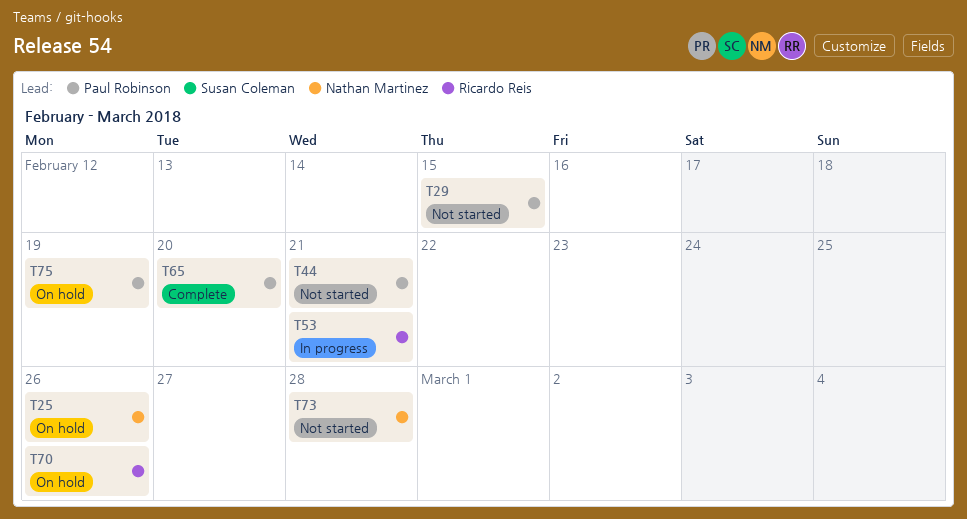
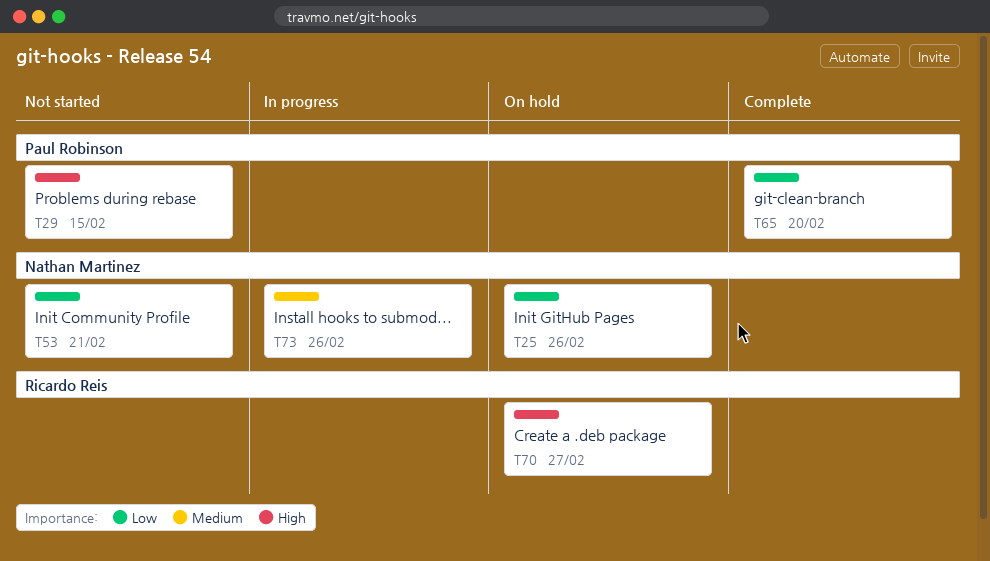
T44: present -> none
T53, status: In progress -> Not started
T53, owner: Ricardo Reis -> Nathan Martinez
T70, due: Feb 26 -> Feb 27
T73, status: Not started -> In progress
T73, due: Feb 28 -> Feb 26
T75: present -> none

